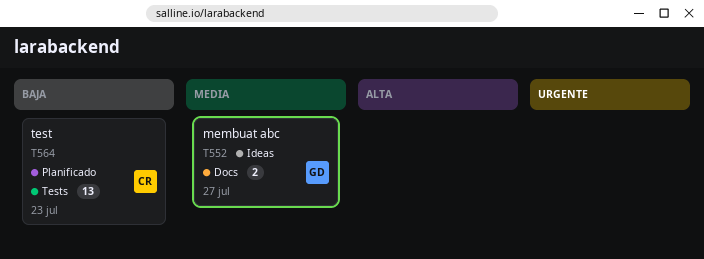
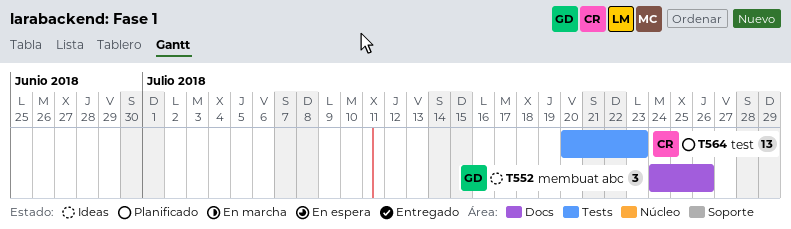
T552, estimate: 2 -> 3
T552, due: Jul 27 -> Jul 26

